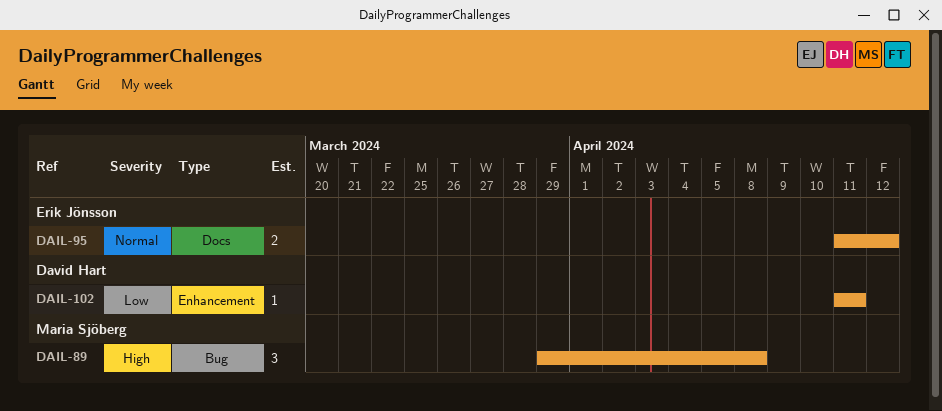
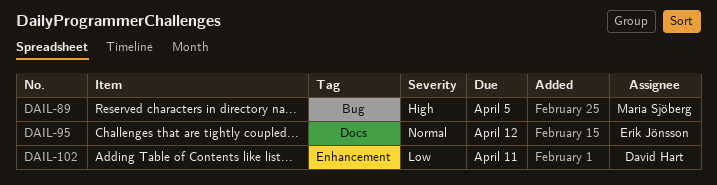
DAIL-89, due: Apr 8 -> Apr 5

